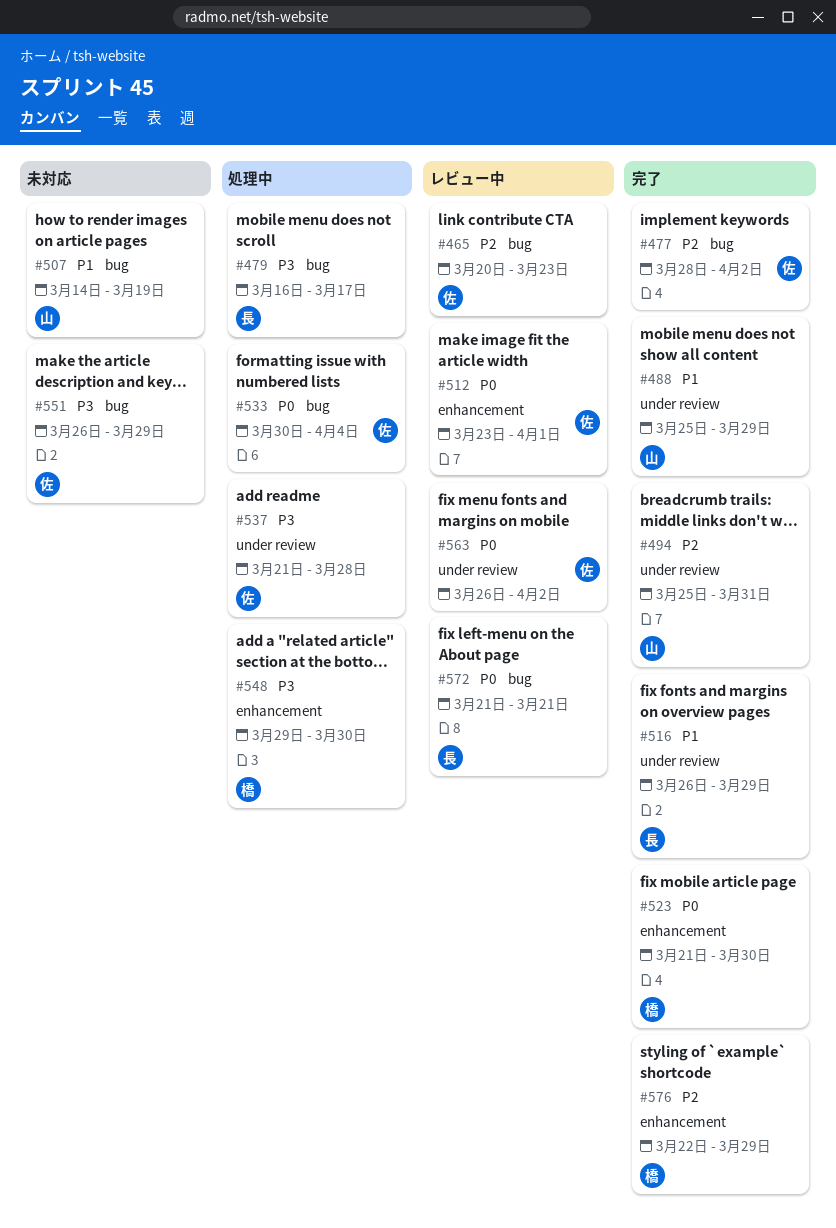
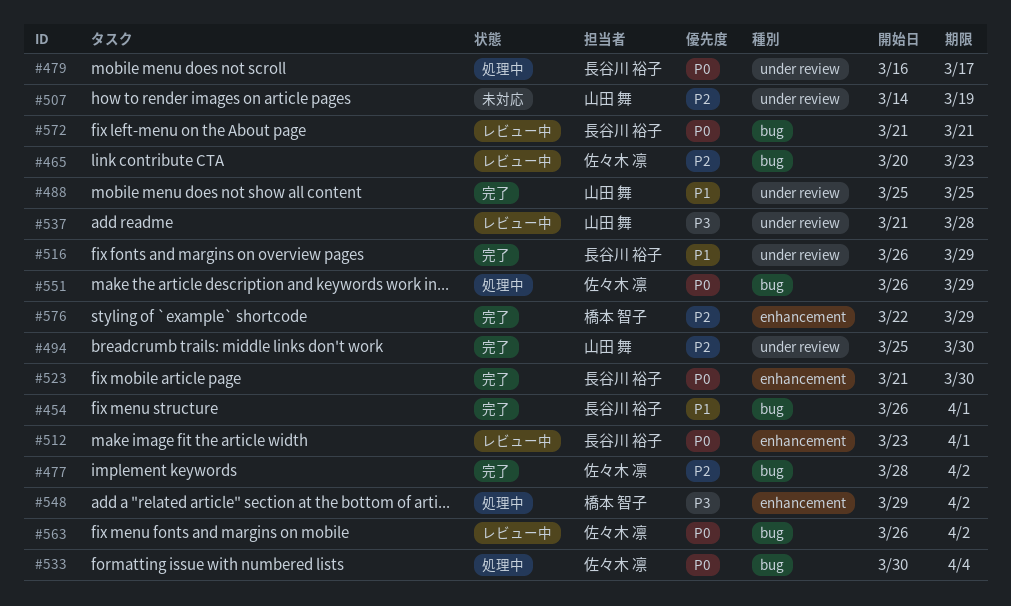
#454: none -> present
#479, priority: P3 -> P0
#479, label: bug -> under review
#488, due: Mar 29 -> Mar 25
#494, due: Mar 31 -> Mar 30
#507, priority: P1 -> P2
#507, label: bug -> under review
#512, owner: 佐々木 凛 -> 長谷川 裕子
#523, owner: 橋本 智子 -> 長谷川 裕子
#537, status: 処理中 -> レビュー中
#537, owner: 佐々木 凛 -> 山田 舞
#548, due: Mar 30 -> Apr 2
#551, status: 未対応 -> 処理中
#551, priority: P3 -> P0
#563, label: under review -> bug

